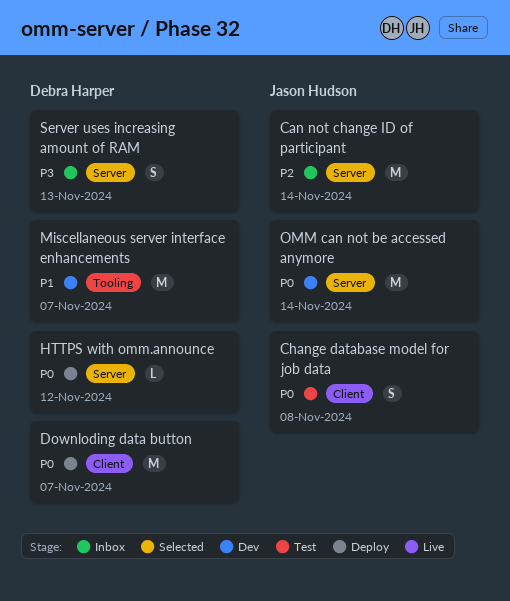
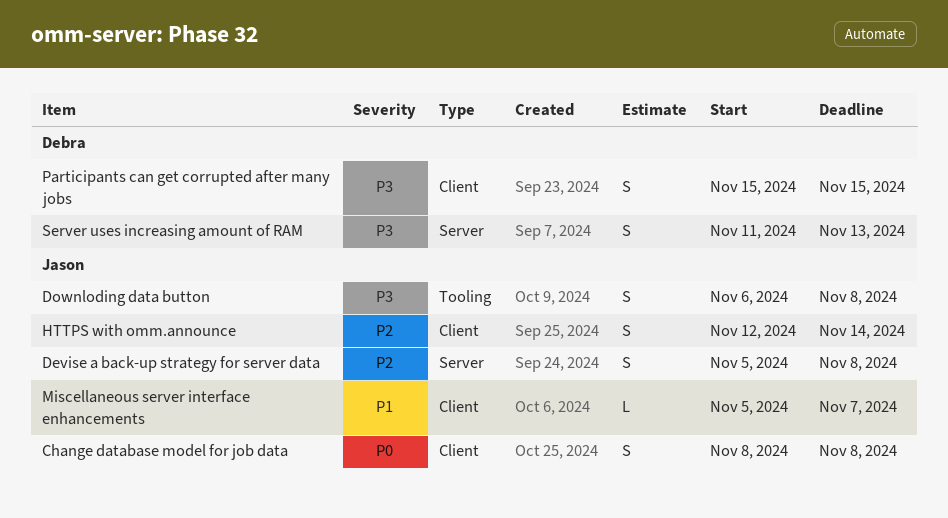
Can not change ID of participant: present -> none
Devise a back-up strategy for server data: none -> present
Downloding data button, owner: Debra Harper -> Jason Hudson
Downloding data button, priority: P0 -> P3
Downloding data button, label: Client -> Tooling
Downloding data button, estimate: M -> S
Downloding data button, due: Nov 7 -> Nov 8
HTTPS with omm.announce, owner: Debra Harper -> Jason Hudson
HTTPS with omm.announce, priority: P0 -> P2
HTTPS with omm.announce, label: Server -> Client
HTTPS with omm.announce, estimate: L -> S
HTTPS with omm.announce, due: Nov 12 -> Nov 14
Miscellaneous server interface enhancements, owner: Debra Harper -> Jason Hudson
Miscellaneous server interface enhancements, label: Tooling -> Client
Miscellaneous server interface enhancements, estimate: M -> L
OMM can not be accessed anymore: present -> none
Participants can get corrupted after many jobs: none -> present

